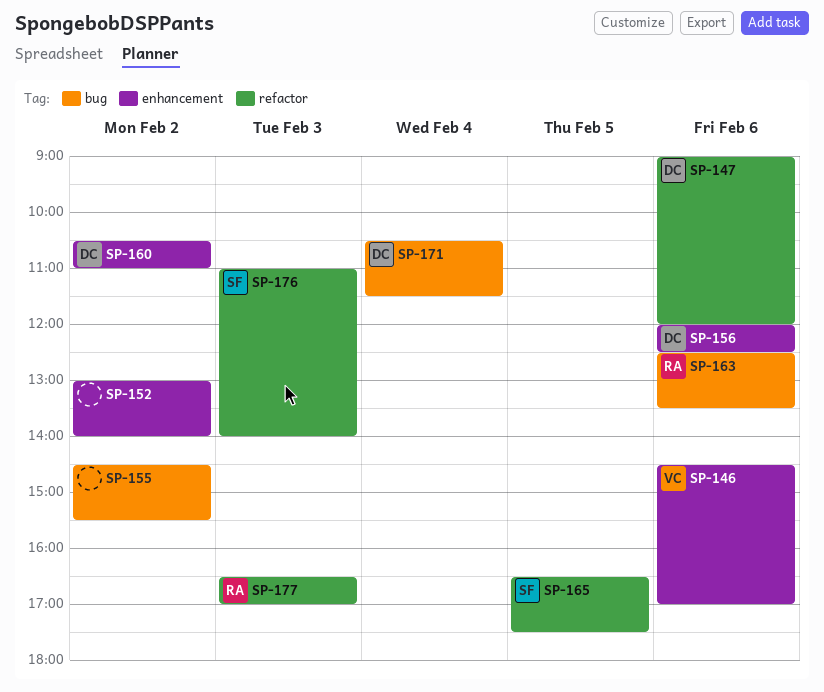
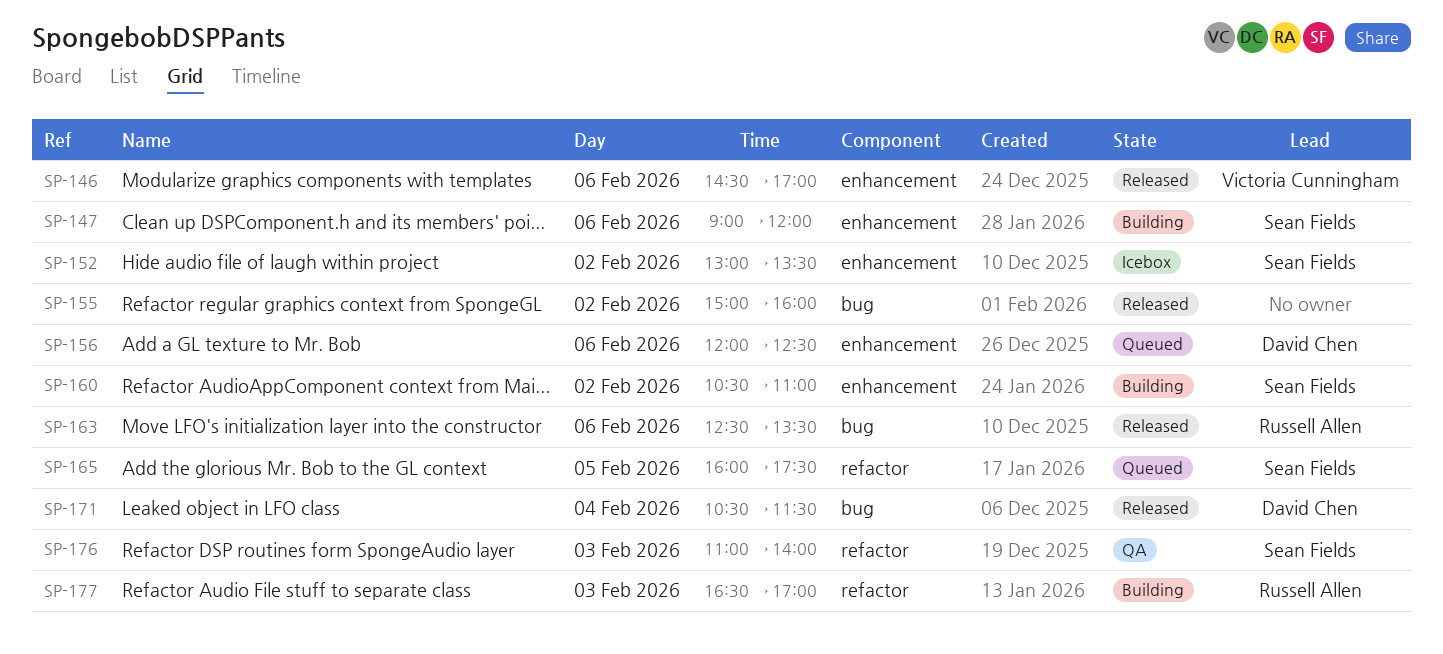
SP-147, owner: David Chen -> Sean Fields
SP-147, label: refactor -> enhancement
SP-152, owner: none -> Sean Fields
SP-152, ends: 14:00 -> 13:30
SP-155, begins: 14:30 -> 15:00
SP-155, ends: 15:30 -> 16:00
SP-160, owner: David Chen -> Sean Fields
SP-165, begins: 16:30 -> 16:00

